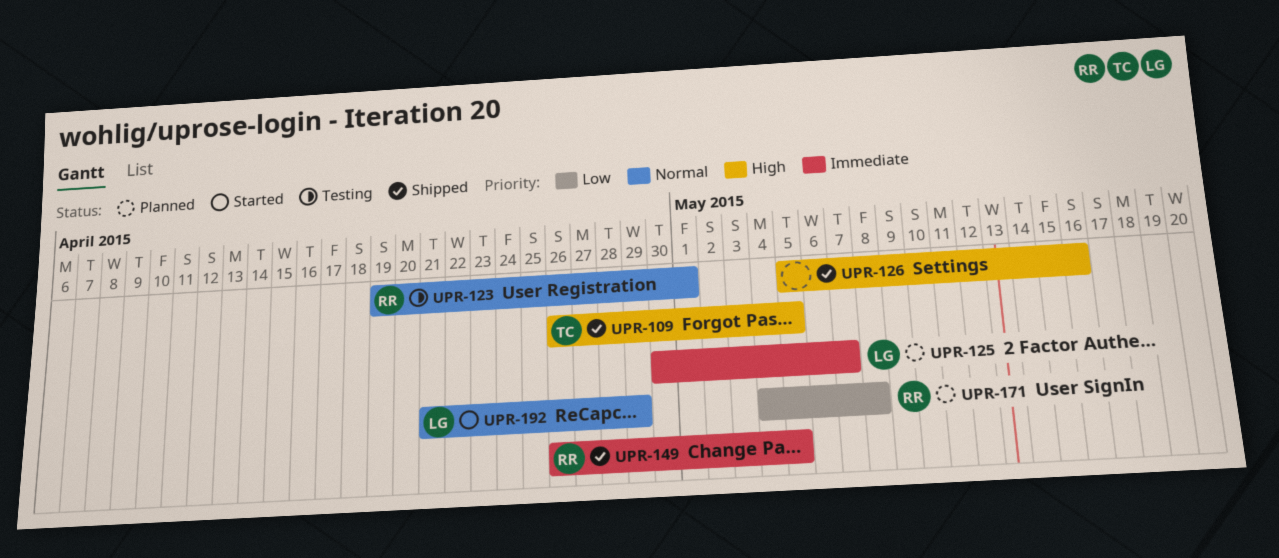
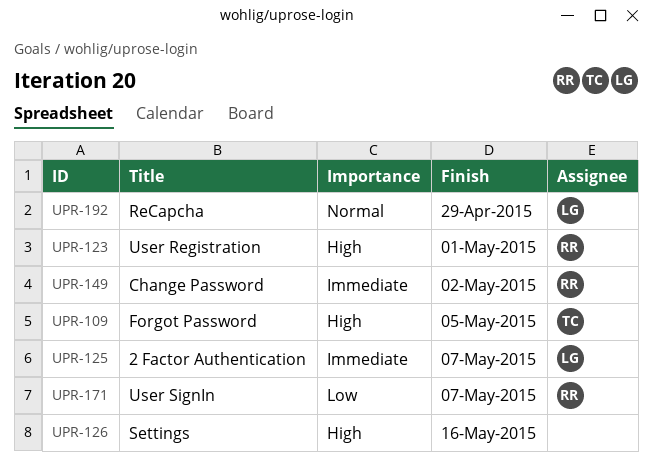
UPR-123, priority: Normal -> High
UPR-149, due: May 5 -> May 2
UPR-171, due: May 8 -> May 7

